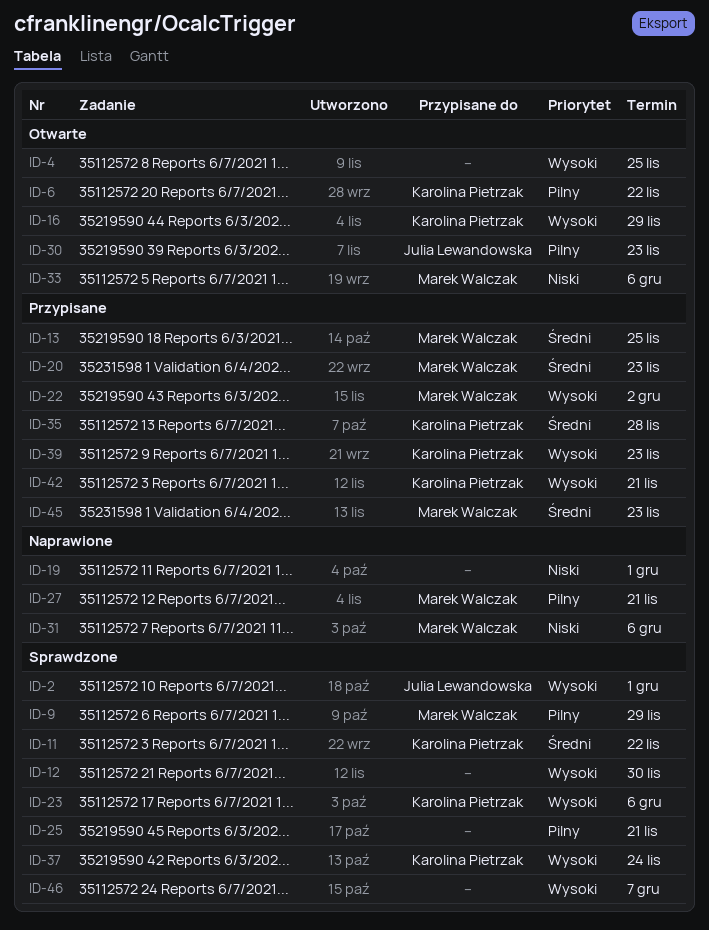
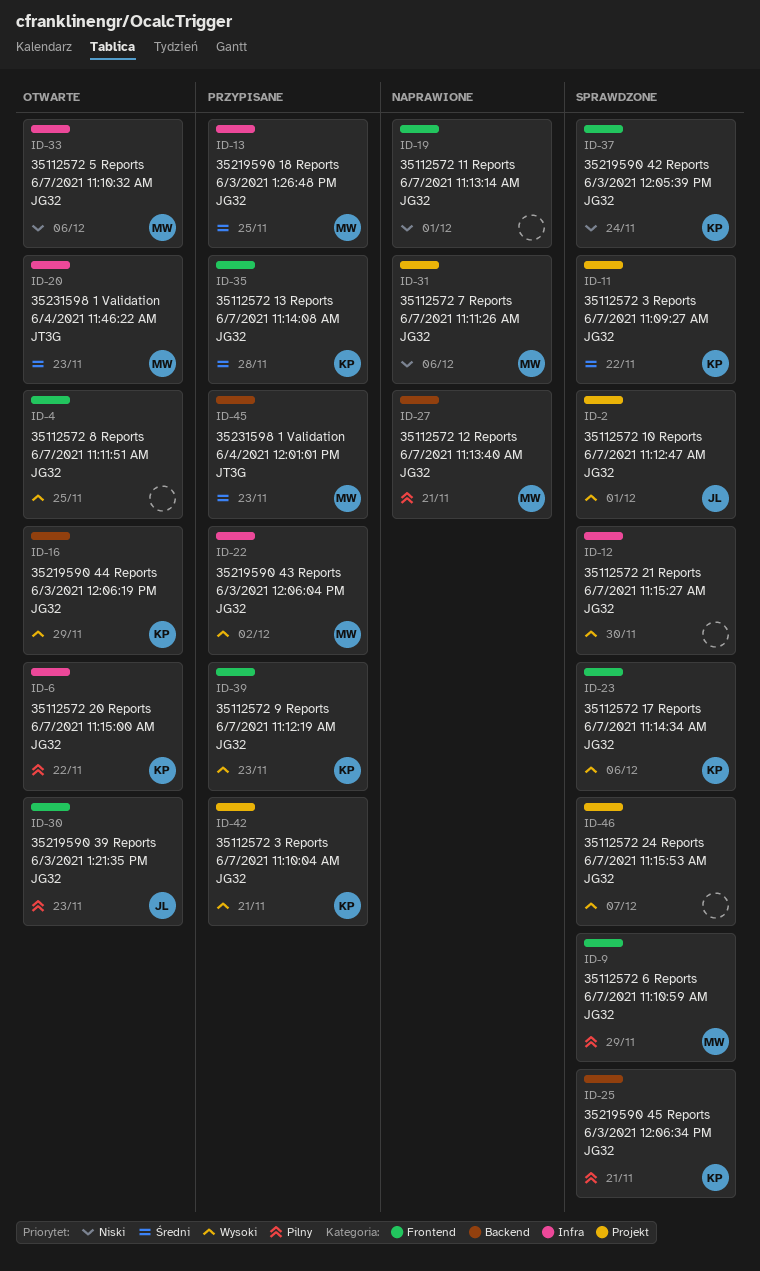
ID-20, status: Przypisane -> Otwarte
ID-25, owner: none -> Karolina Pietrzak
ID-37, priority: Wysoki -> Niski

